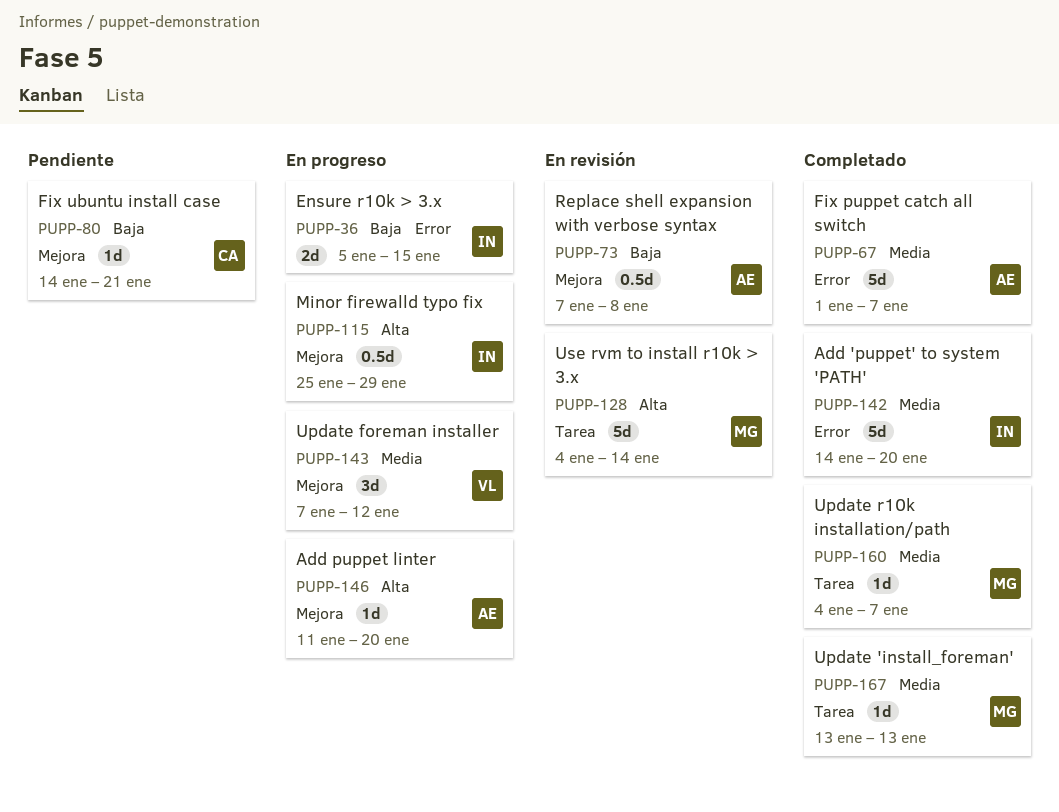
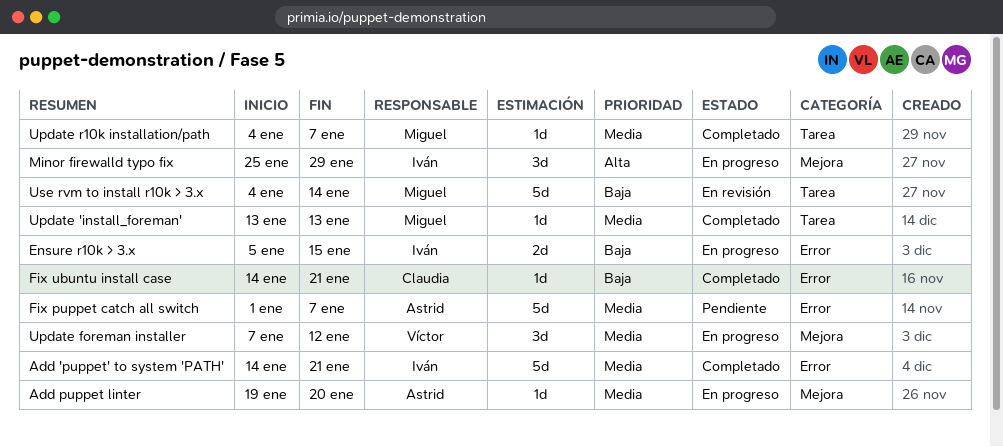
Add 'puppet' to system 'PATH', due: Jan 20 -> Jan 21
Add puppet linter, priority: Alta -> Media
Add puppet linter, start: Jan 11 -> Jan 19
Fix puppet catch all switch, status: Completado -> Pendiente
Fix ubuntu install case, status: Pendiente -> Completado
Fix ubuntu install case, label: Mejora -> Error
Minor firewalld typo fix, estimate: 0.5d -> 3d
Replace shell expansion with verbose syntax: present -> none
Use rvm to install r10k > 3.x, priority: Alta -> Baja

